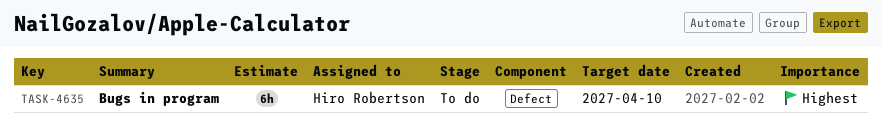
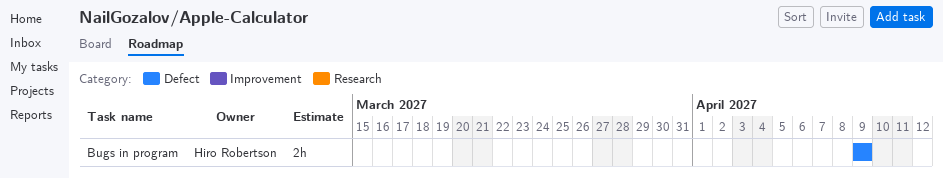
Bugs in program, estimate: 6h -> 2h
Bugs in program, due: Apr 10 -> Apr 9

